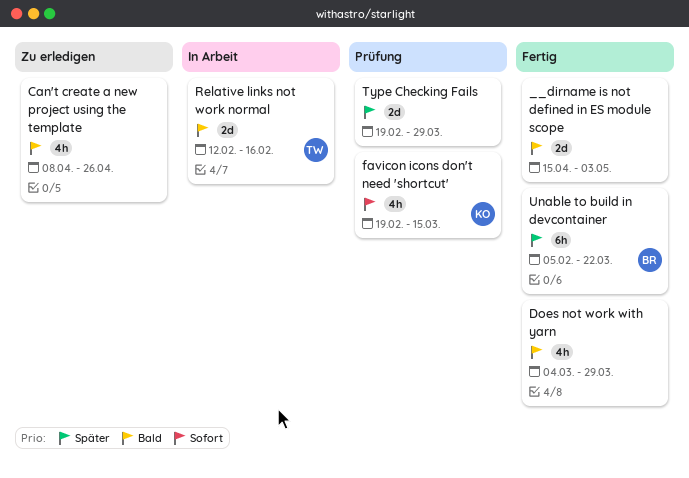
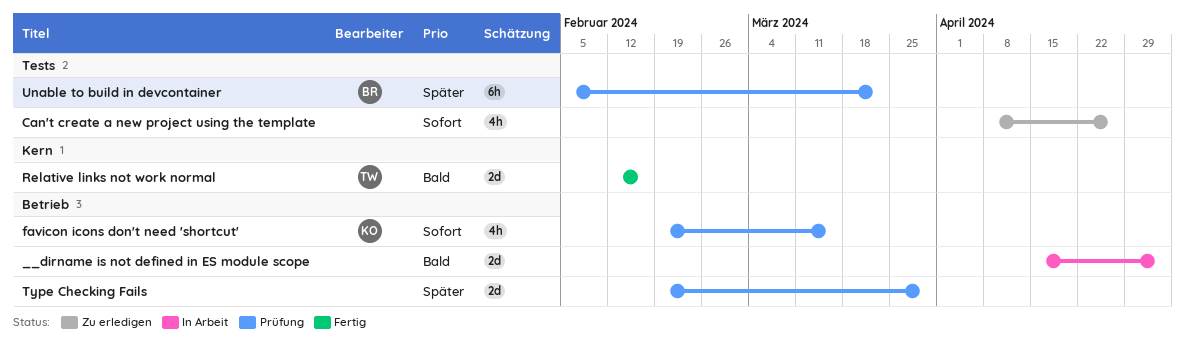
__dirname is not defined in ES module scope, status: Fertig -> In Arbeit
Can't create a new project using the template, priority: Bald -> Sofort
Does not work with yarn: present -> none
Relative links not work normal, status: In Arbeit -> Fertig
Unable to build in devcontainer, status: Fertig -> Prüfung

